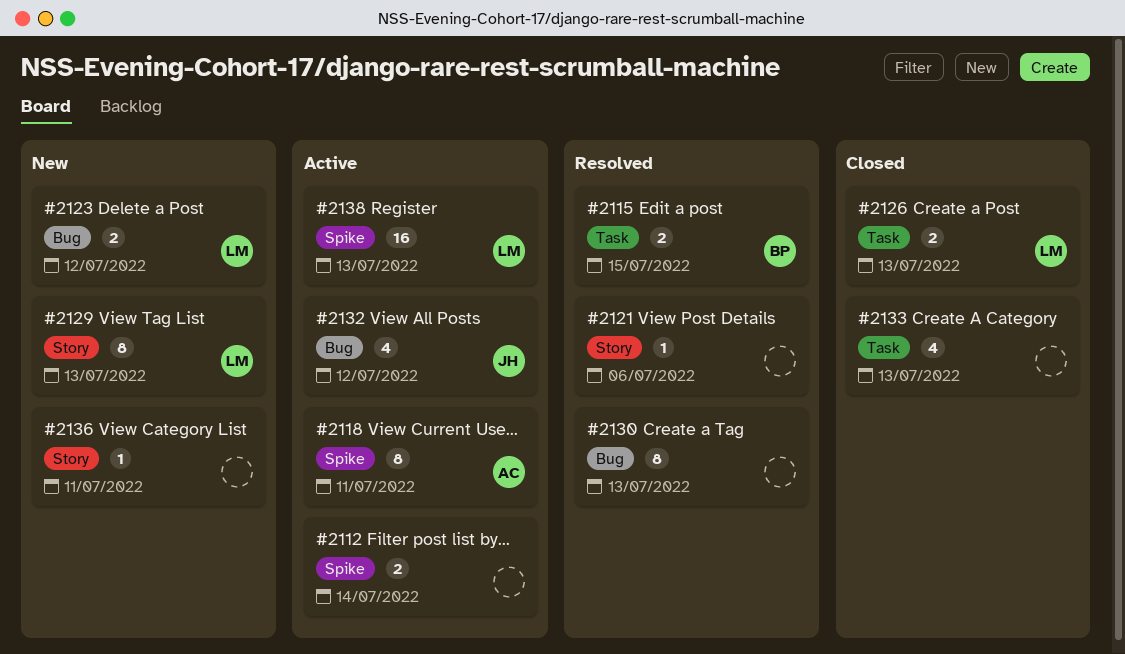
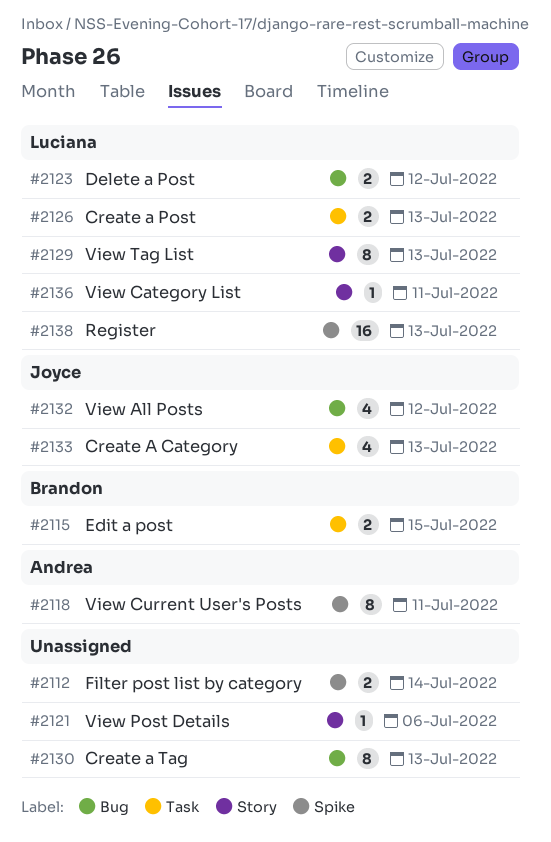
#2133, owner: none -> Joyce
#2136, owner: none -> Luciana

